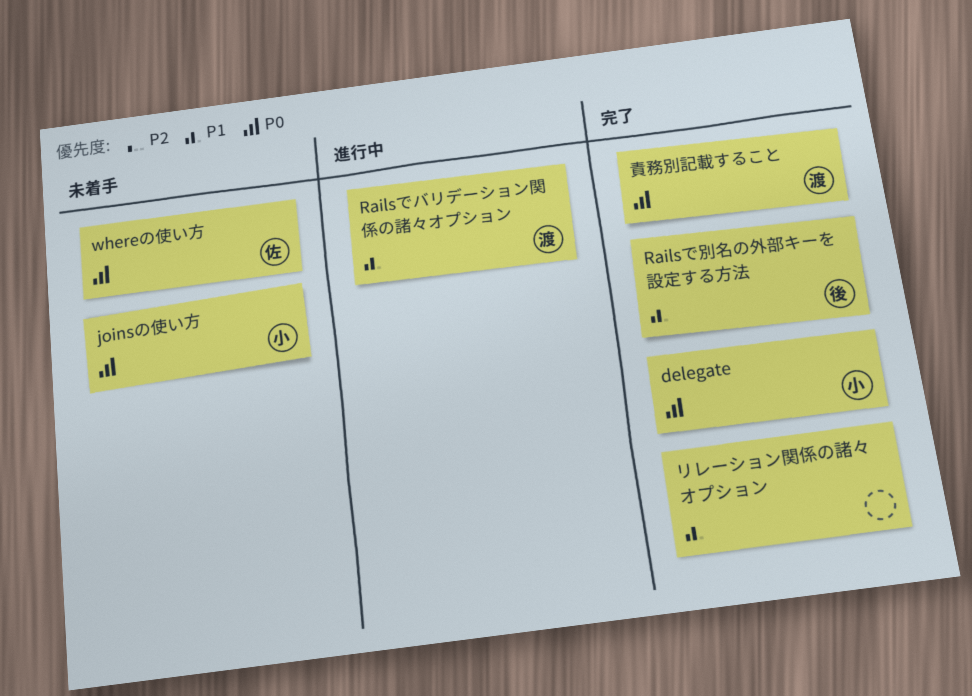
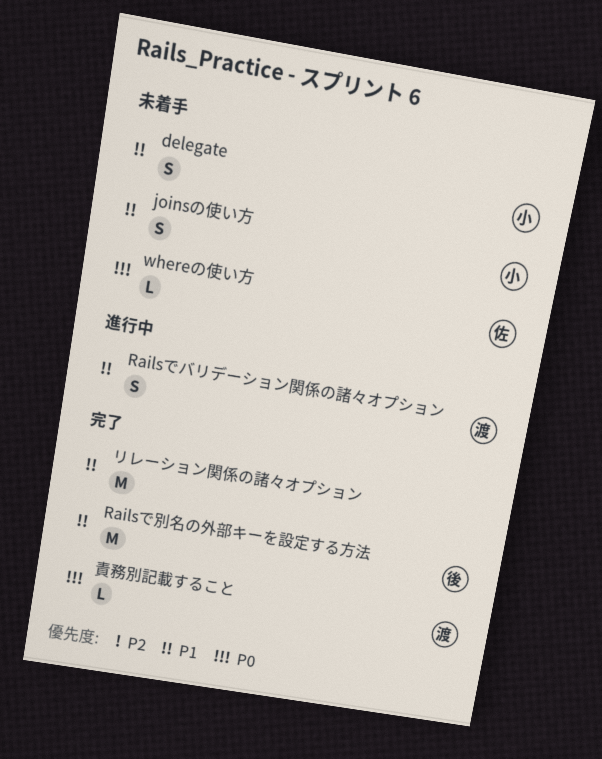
delegate, status: 完了 -> 未着手
delegate, priority: P0 -> P1
joinsの使い方, priority: P0 -> P1

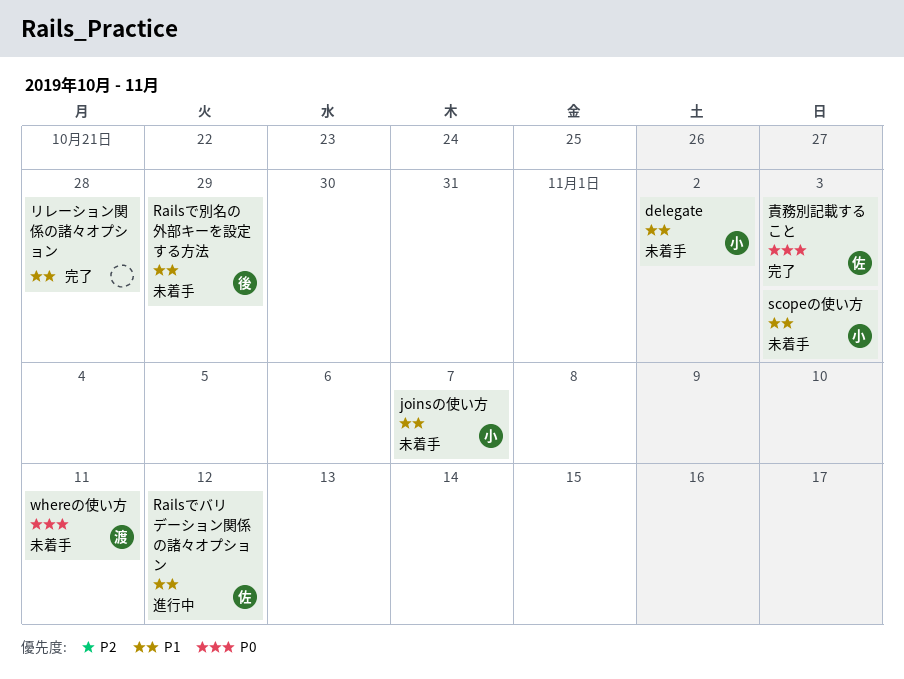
Railsでバリデーション関係の諸々オプション, owner: 渡 -> 佐
Railsで別名の外部キーを設定する方法, status: 完了 -> 未着手
scopeの使い方: none -> present
whereの使い方, owner: 佐 -> 渡
責務別記載すること, owner: 渡 -> 佐

